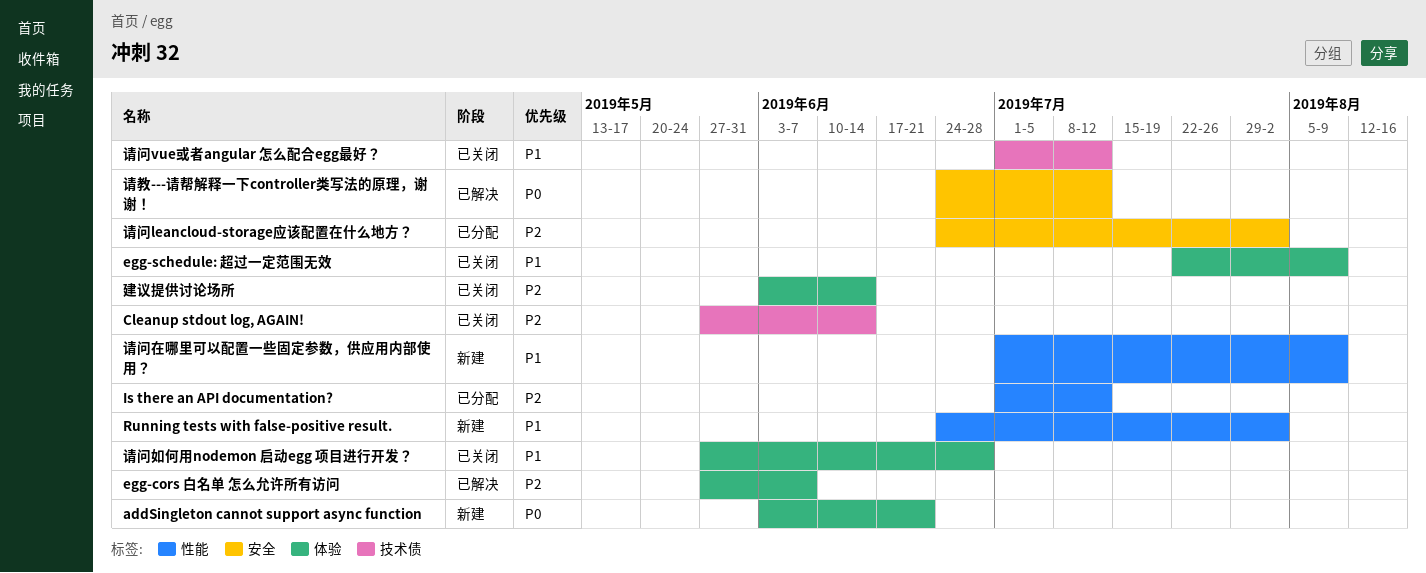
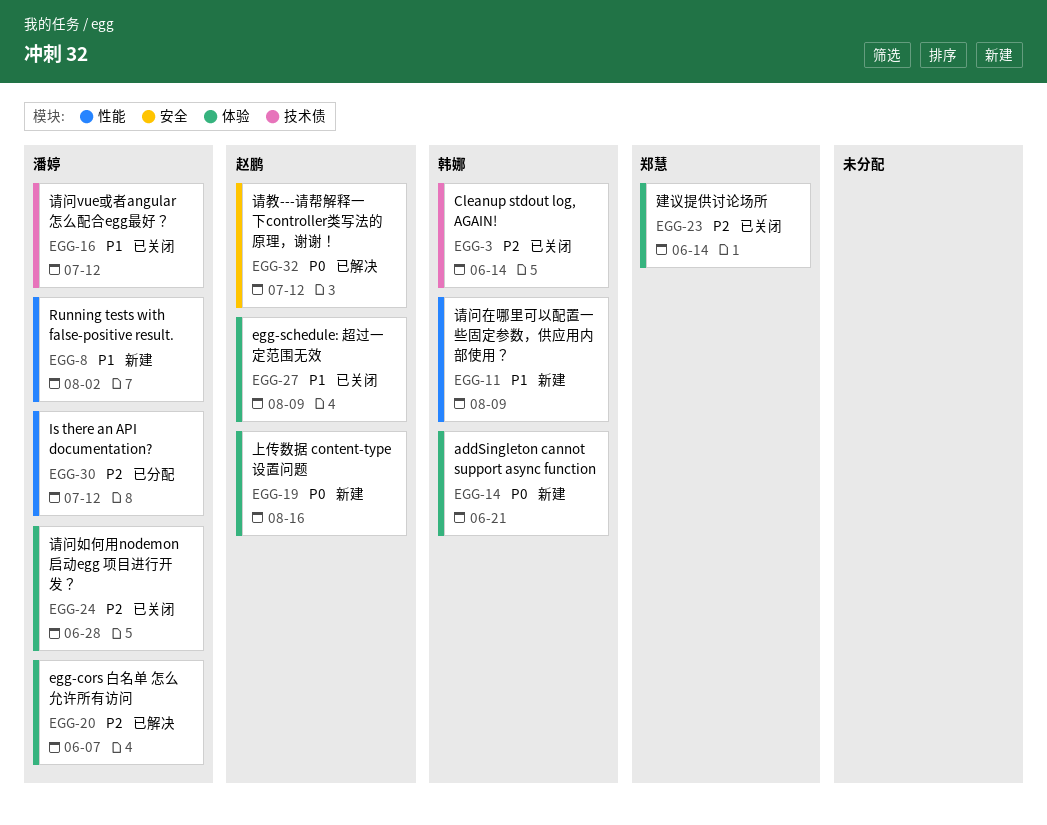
上传数据 content-type 设置问题: none -> present
请问leancloud-storage应该配置在什么地方？: present -> none
请问如何用nodemon 启动egg 项目进行开发？, priority: P1 -> P2

